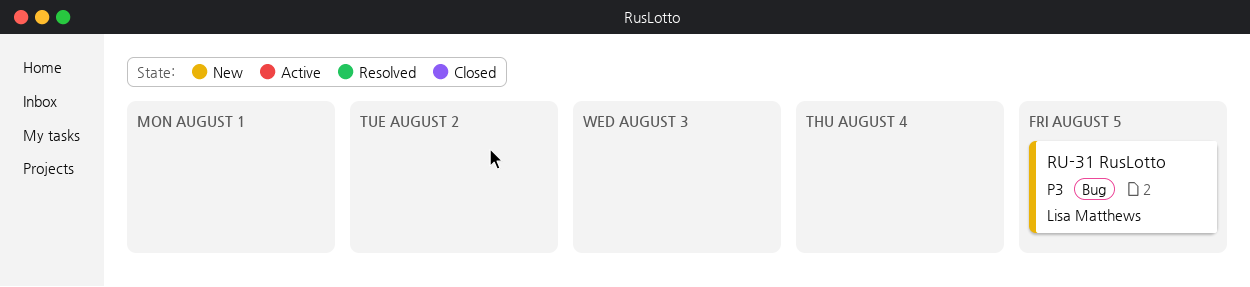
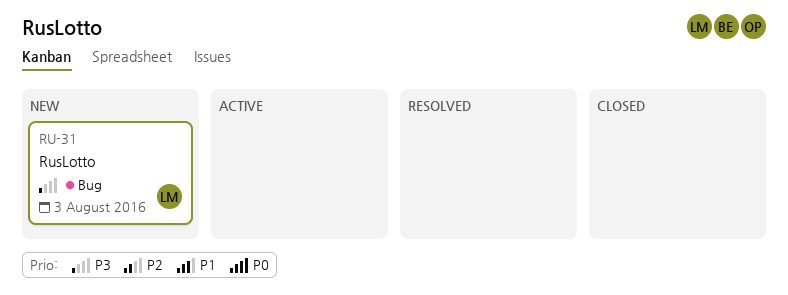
RU-31, due: Aug 5 -> Aug 3

